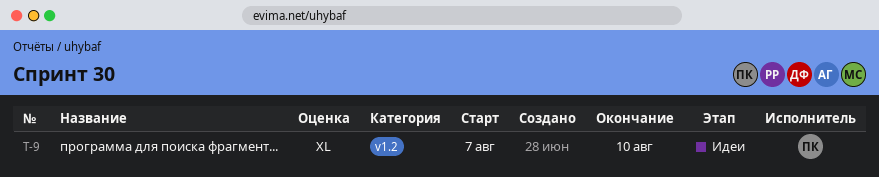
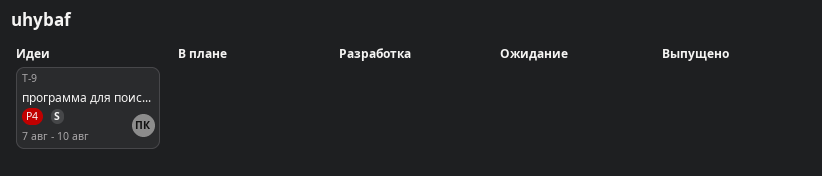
T-9, estimate: XL -> S

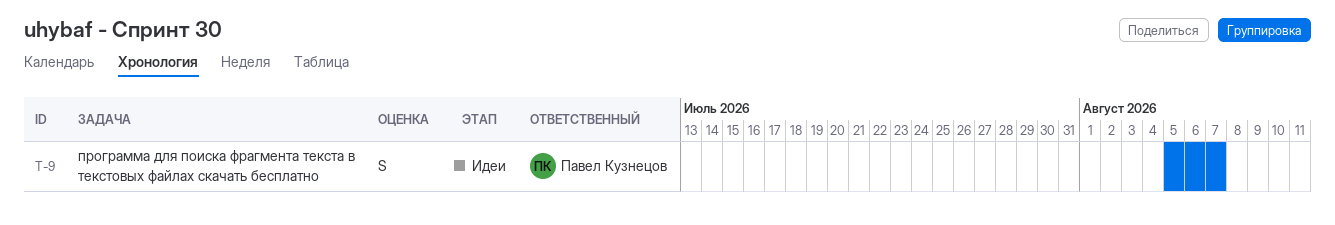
T-9, start: Aug 7 -> Aug 5
T-9, due: Aug 10 -> Aug 7

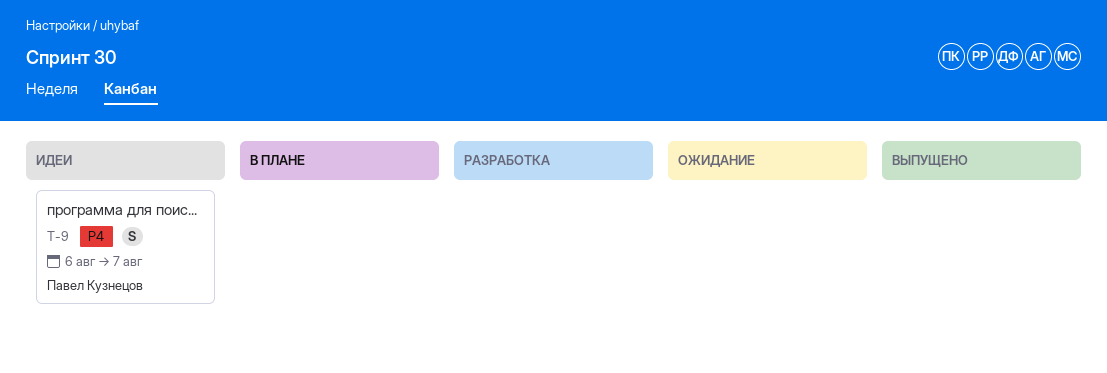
T-9, start: Aug 5 -> Aug 6

